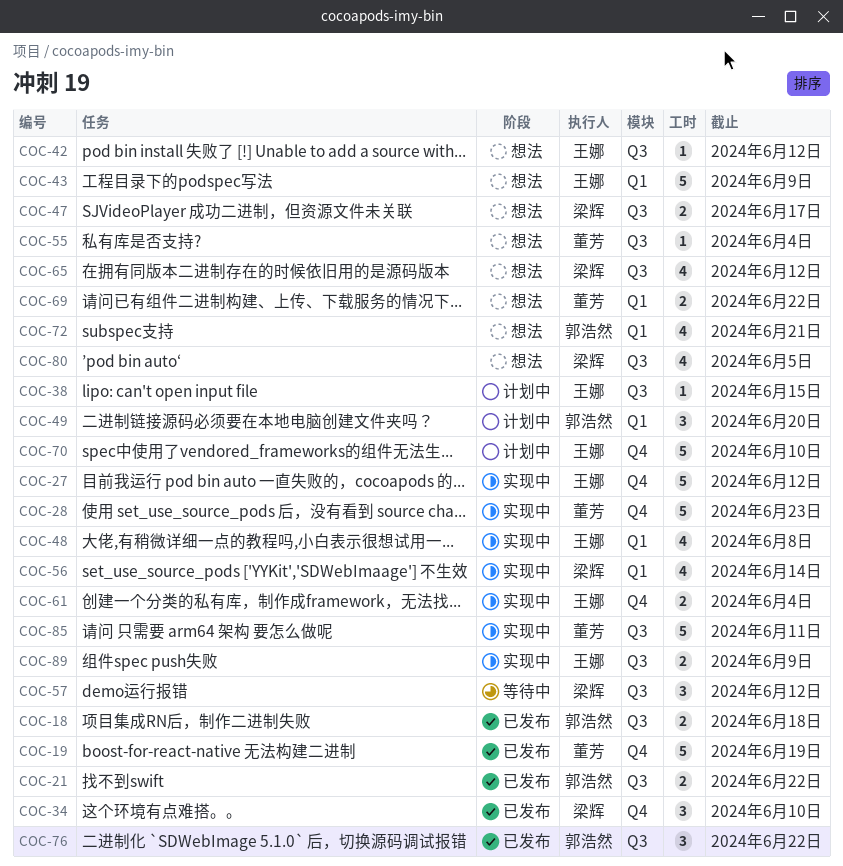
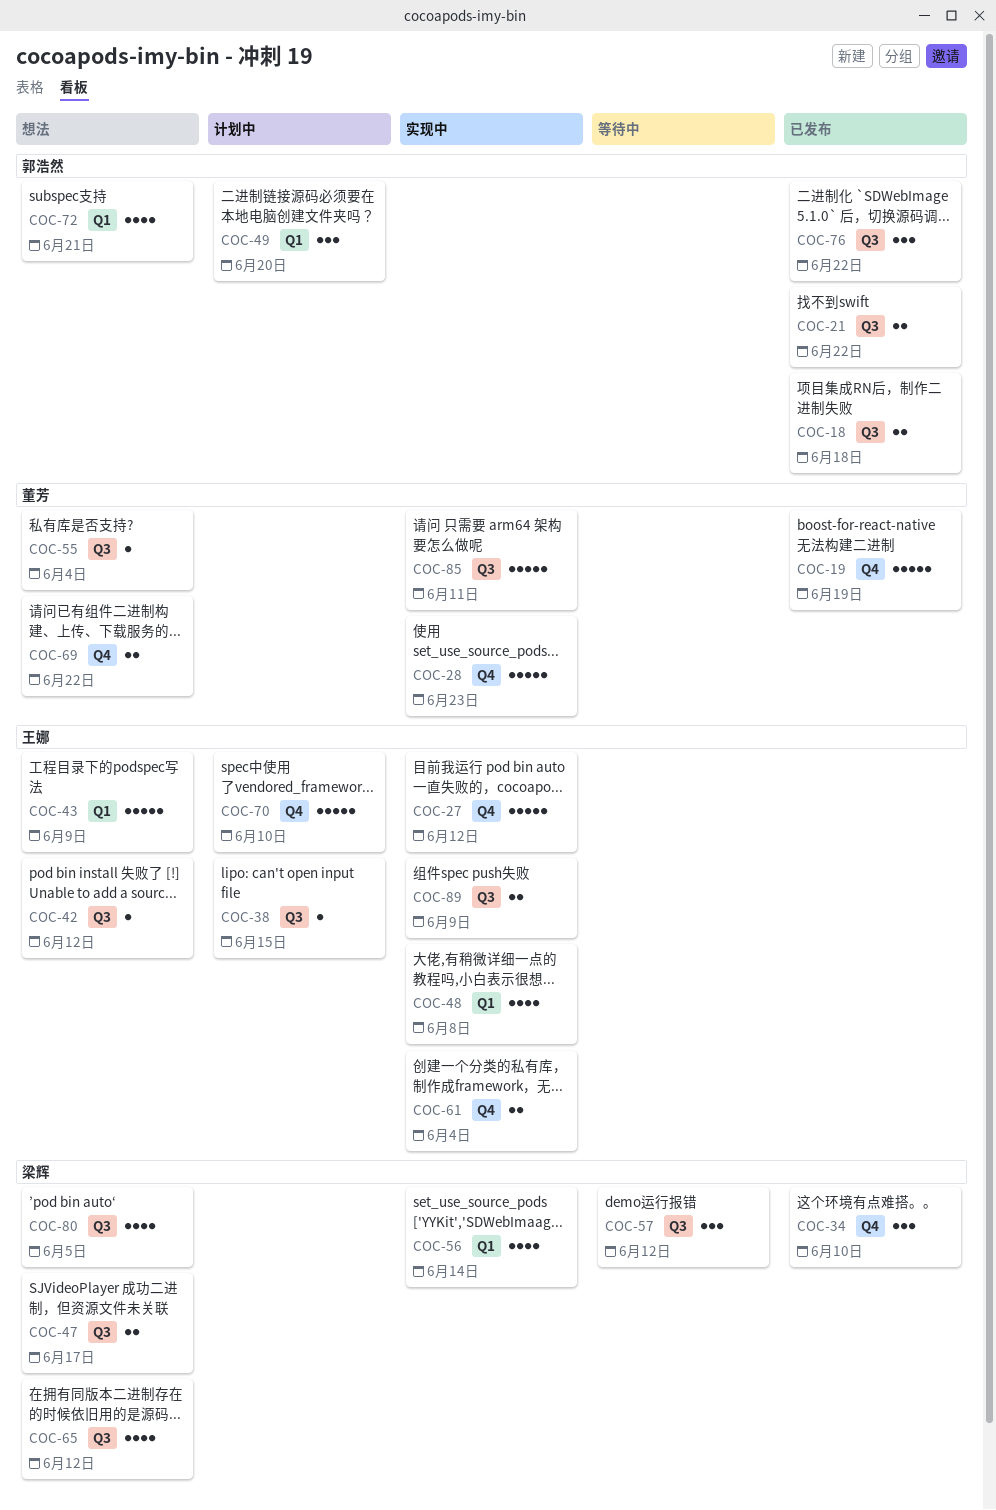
COC-69, label: Q1 -> Q4

